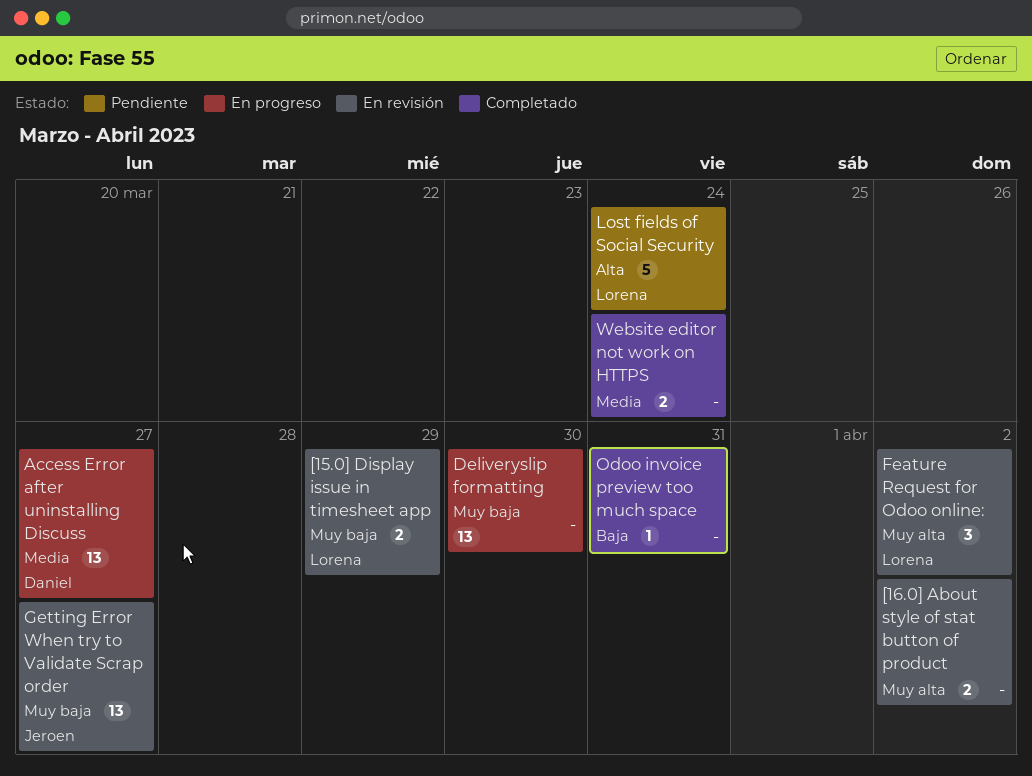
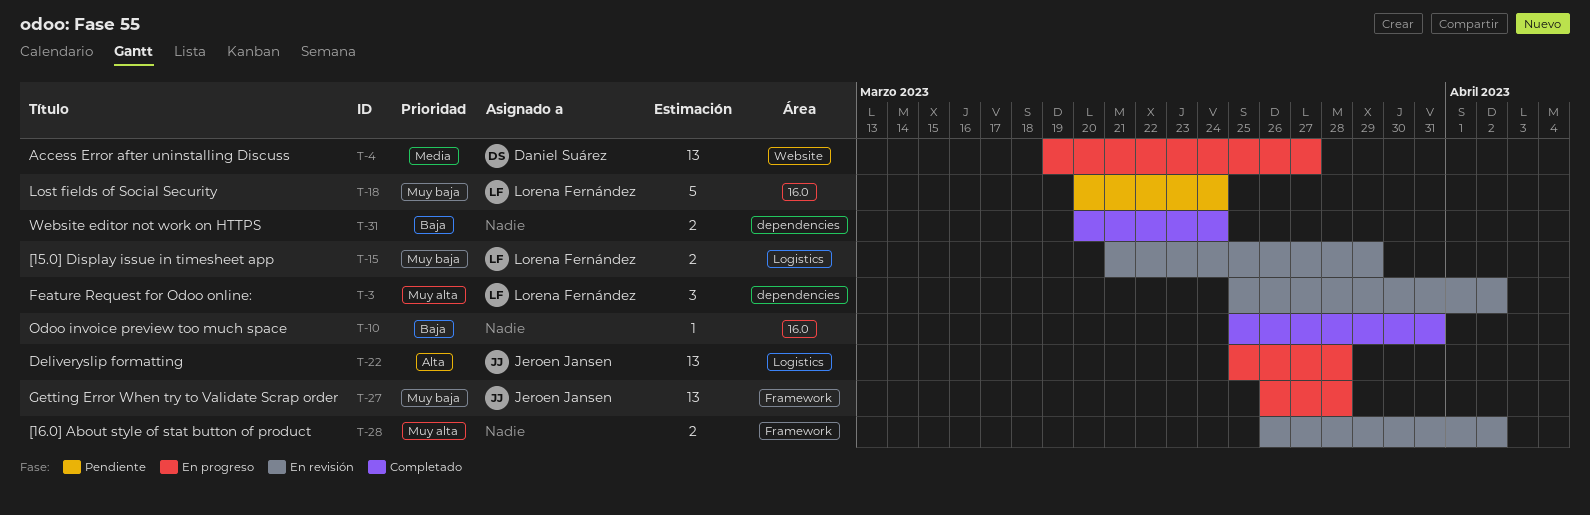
Deliveryslip formatting, owner: none -> Jeroen Jansen
Deliveryslip formatting, priority: Muy baja -> Alta
Deliveryslip formatting, due: Mar 30 -> Mar 28
Getting Error When try to Validate Scrap order, status: En revisión -> En progreso
Getting Error When try to Validate Scrap order, due: Mar 27 -> Mar 28
Lost fields of Social Security, priority: Alta -> Muy baja
Website editor not work on HTTPS, priority: Media -> Baja

